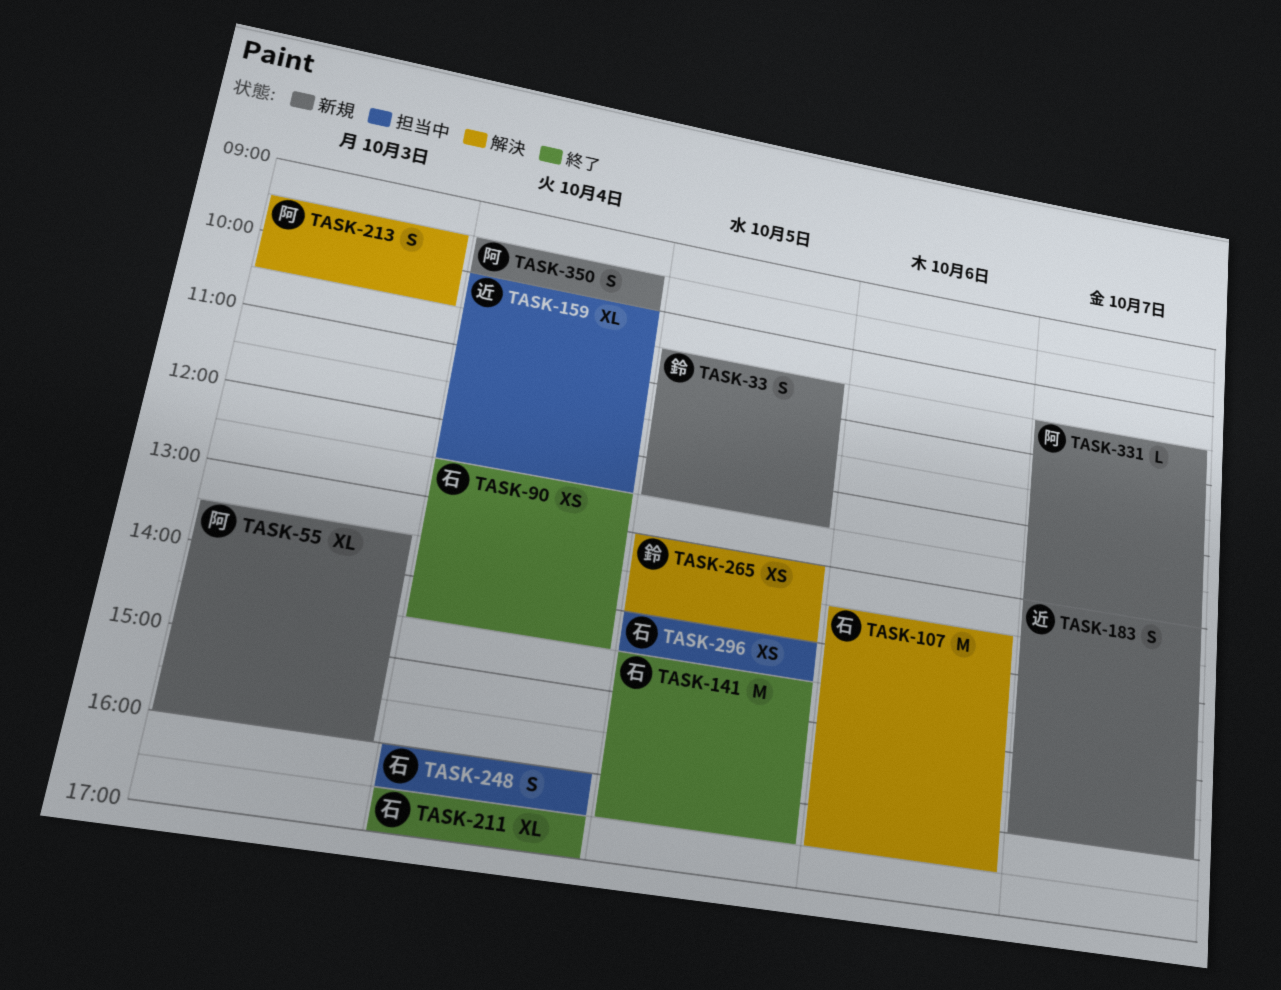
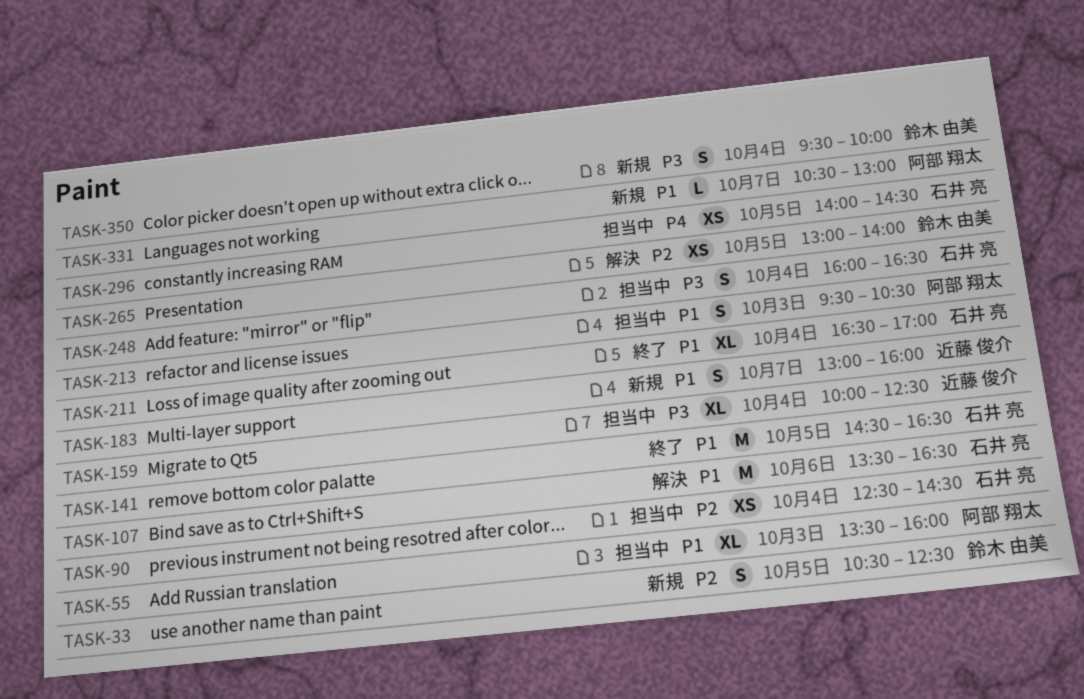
TASK-55, status: 新規 -> 担当中
TASK-90, status: 終了 -> 担当中
TASK-213, status: 解決 -> 担当中
TASK-350, owner: 阿部 翔太 -> 鈴木 由美

